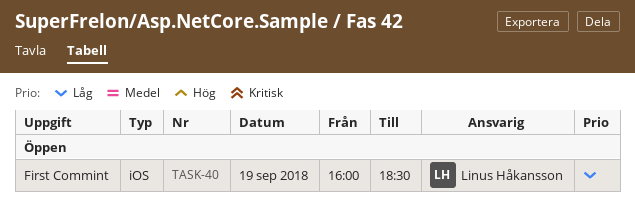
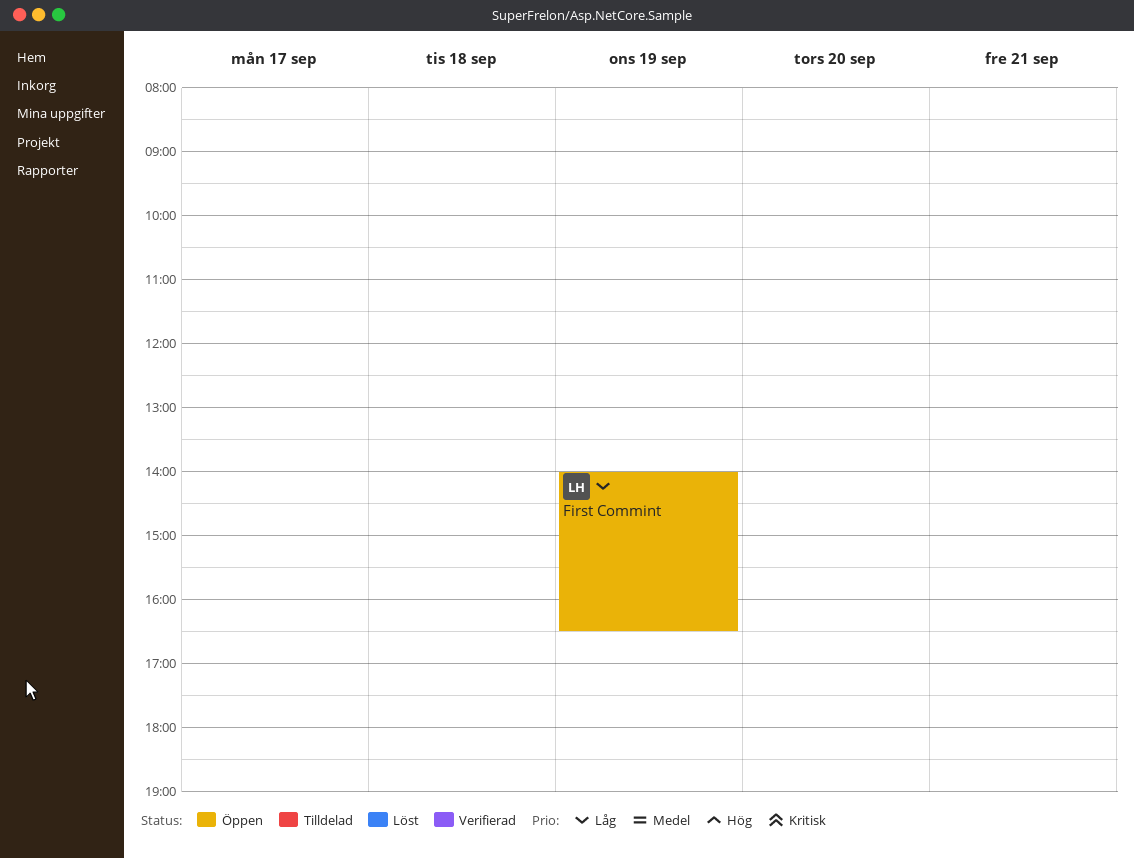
First Commint, begins: 16:00 -> 14:00
First Commint, ends: 18:30 -> 16:30

